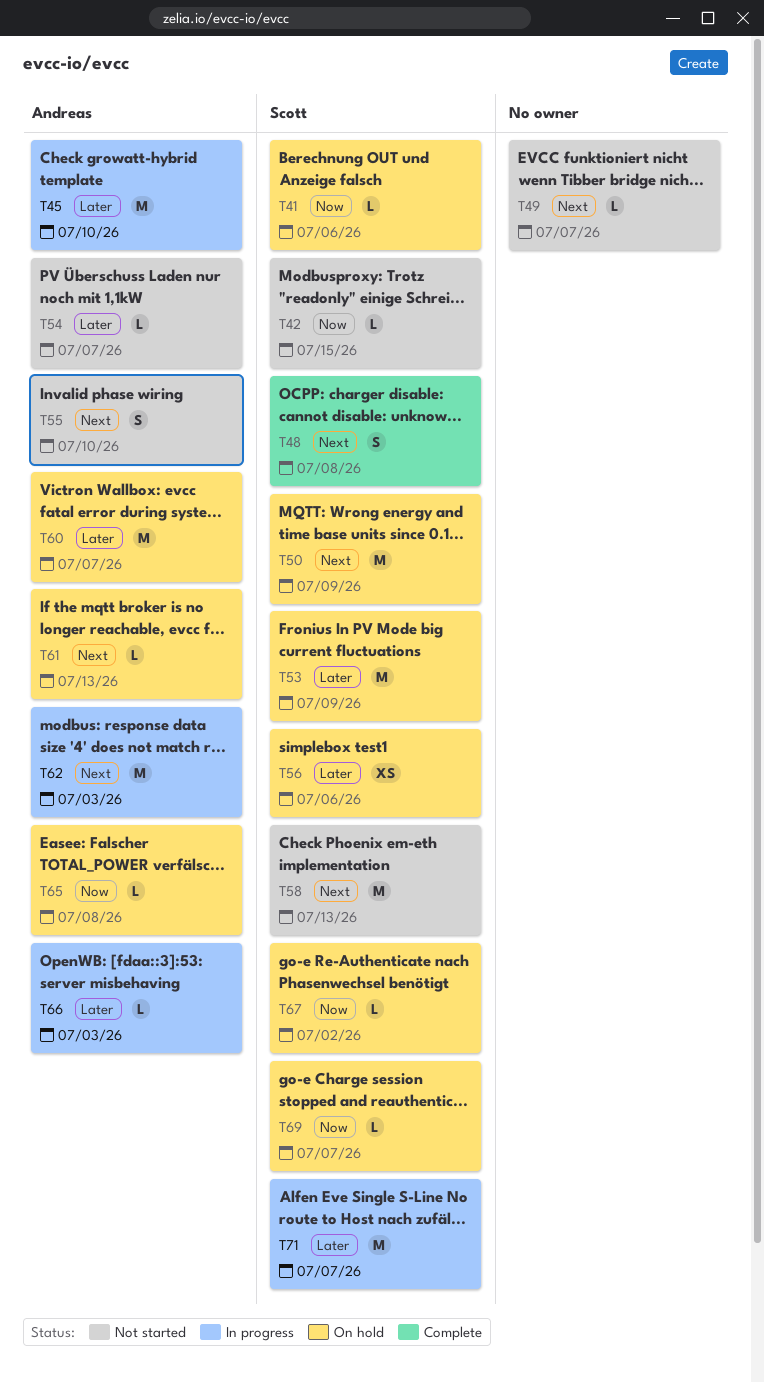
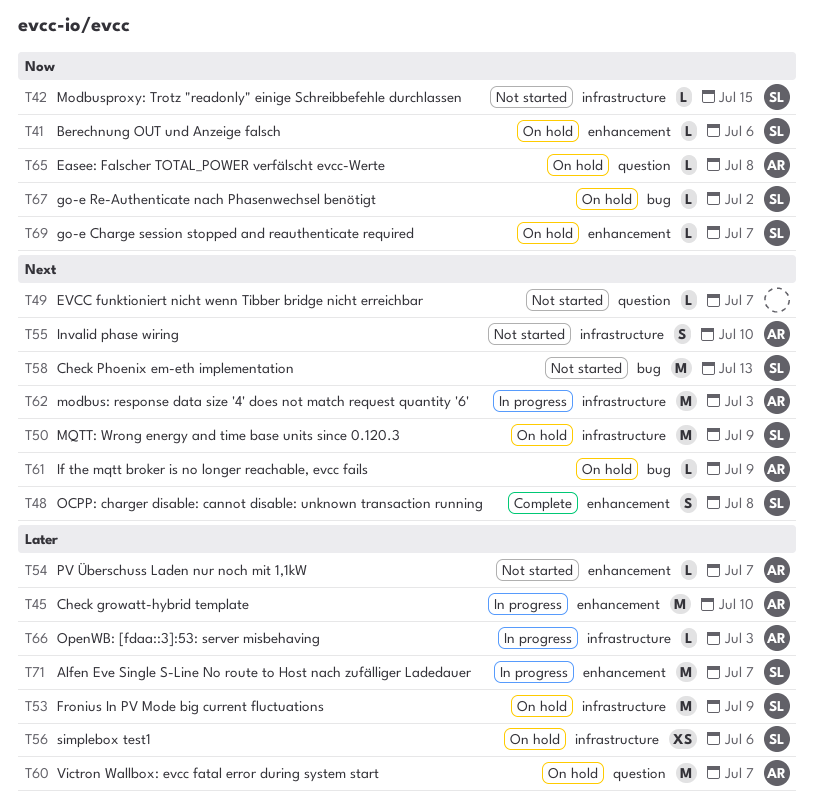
T61, due: Jul 13 -> Jul 9

